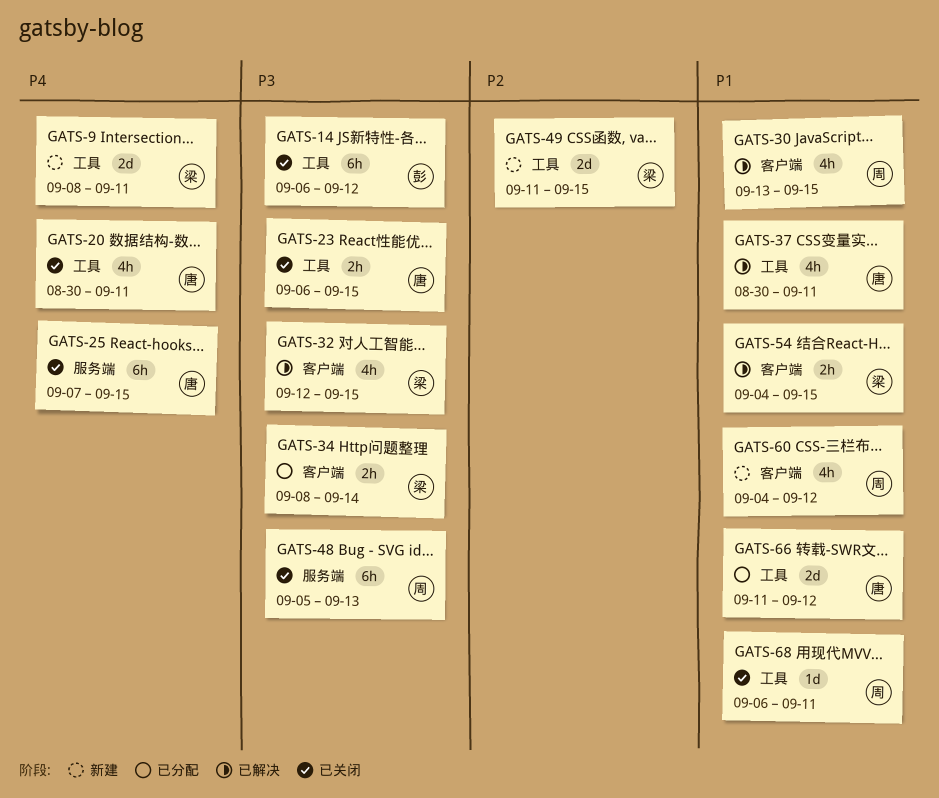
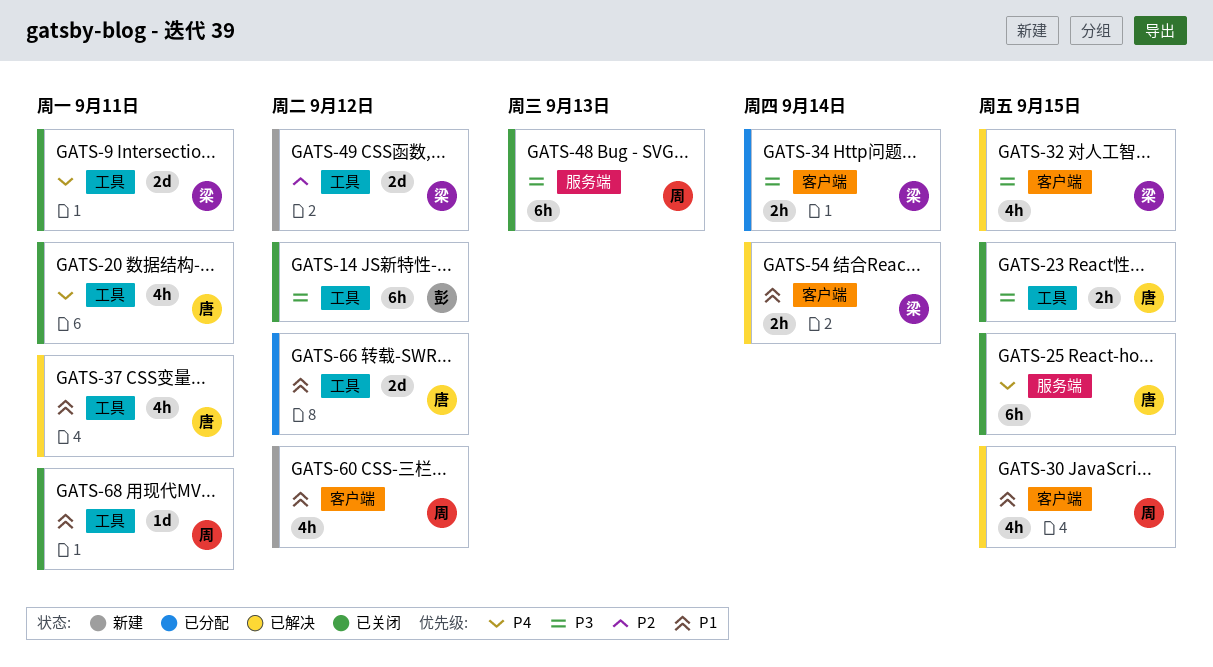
GATS-9, status: 新建 -> 已关闭
GATS-49, due: Sep 15 -> Sep 12
GATS-54, due: Sep 15 -> Sep 14

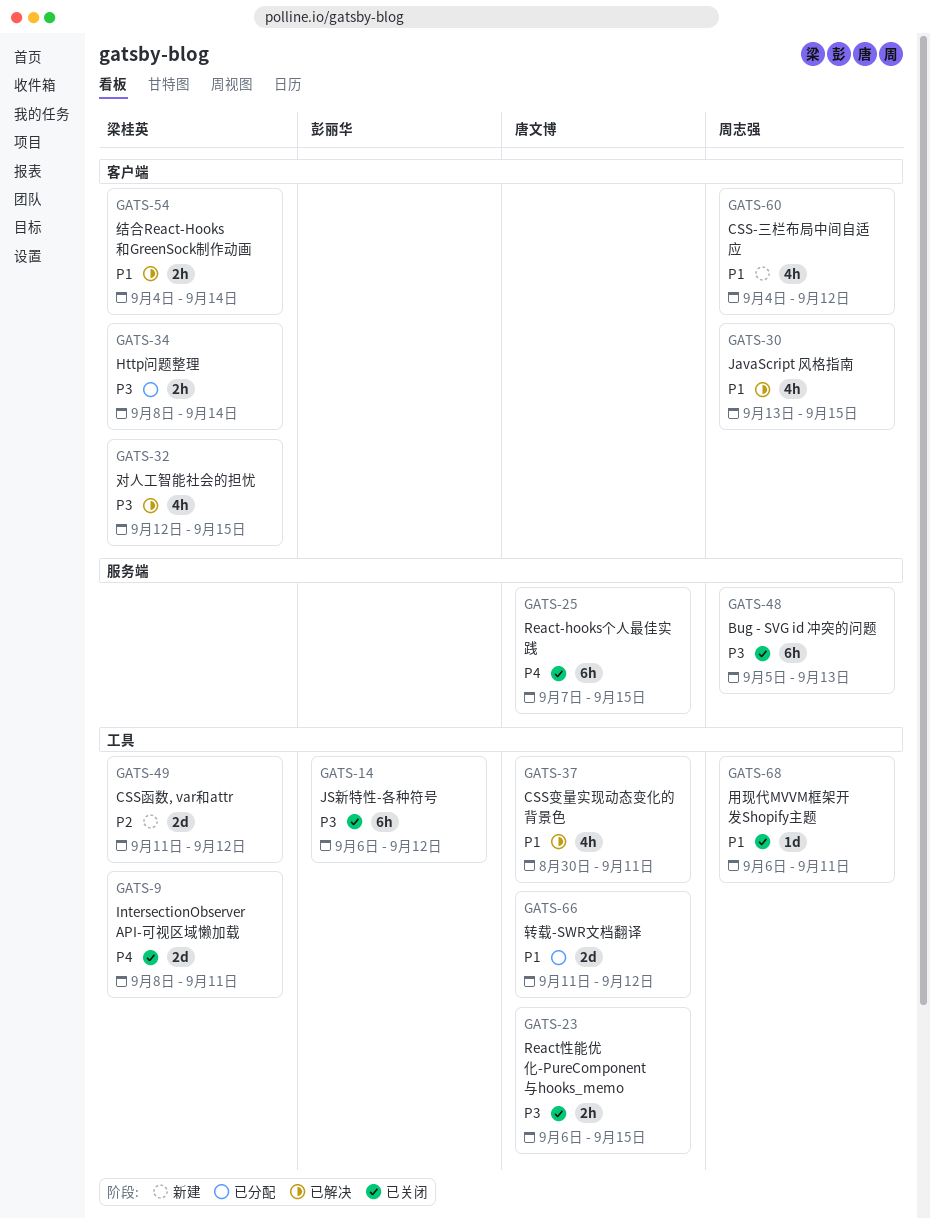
GATS-20: present -> none

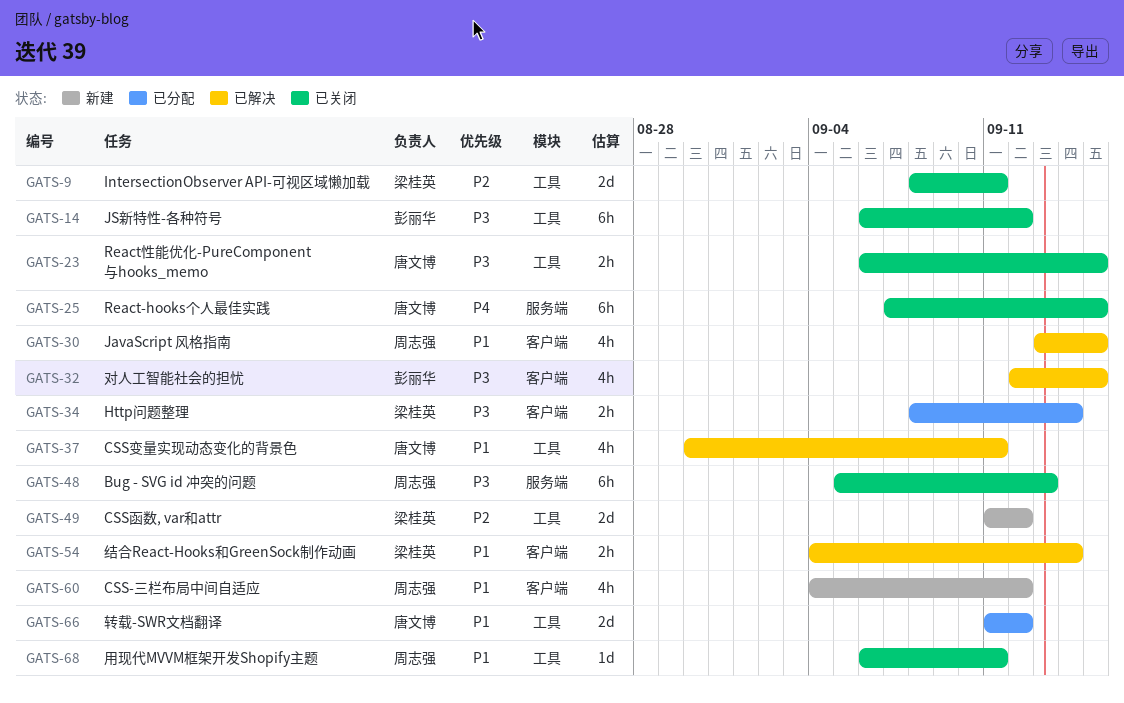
GATS-9, priority: P4 -> P2
GATS-32, owner: 梁桂英 -> 彭丽华

